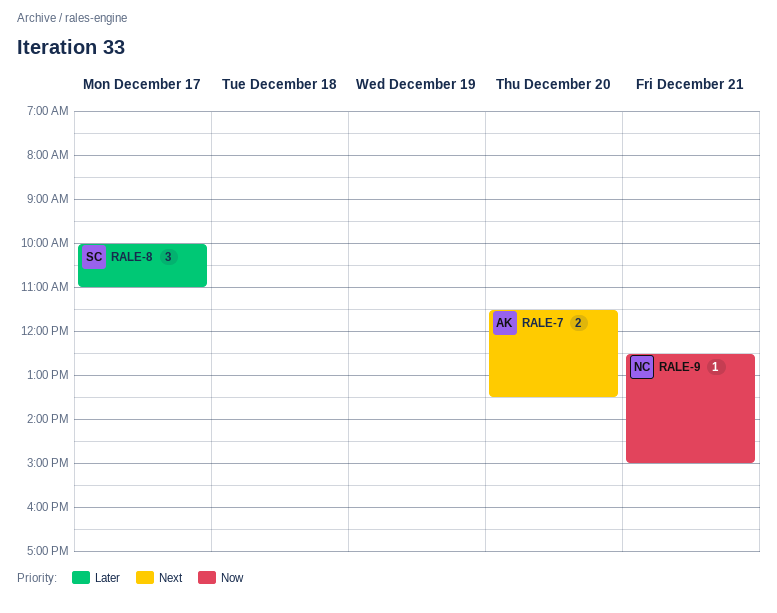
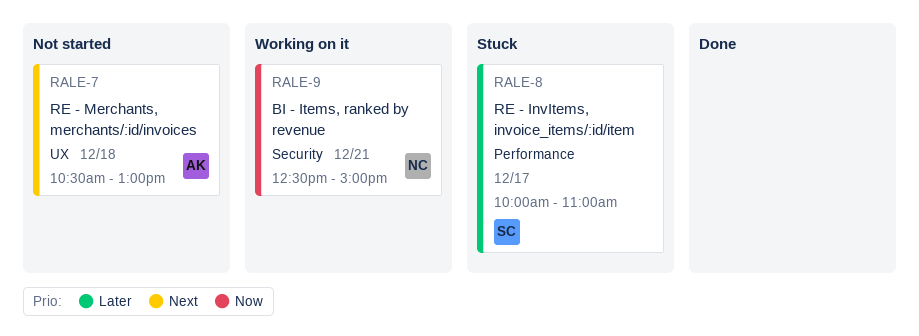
RALE-7, day: Dec 20 -> Dec 18
RALE-7, begins: 11:30 -> 10:30
RALE-7, ends: 13:30 -> 13:00

